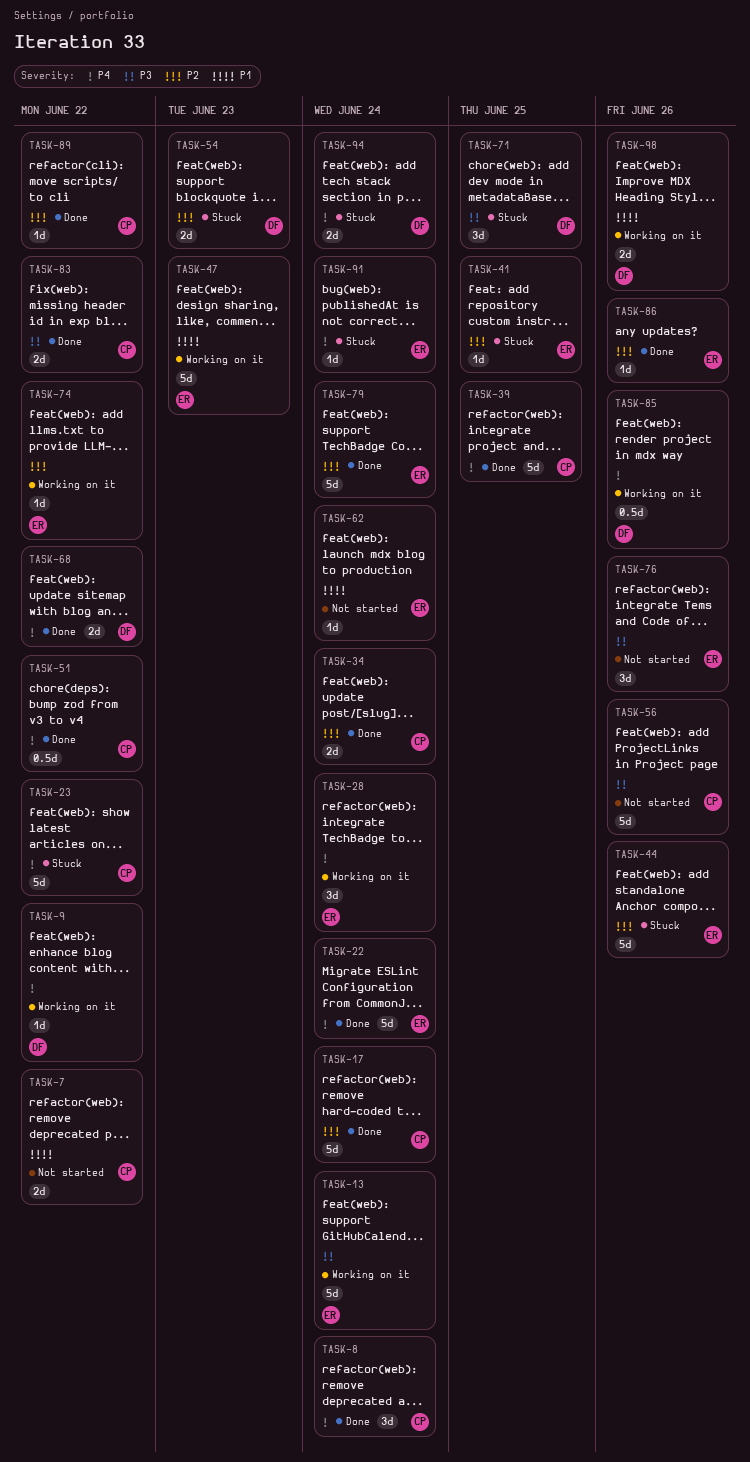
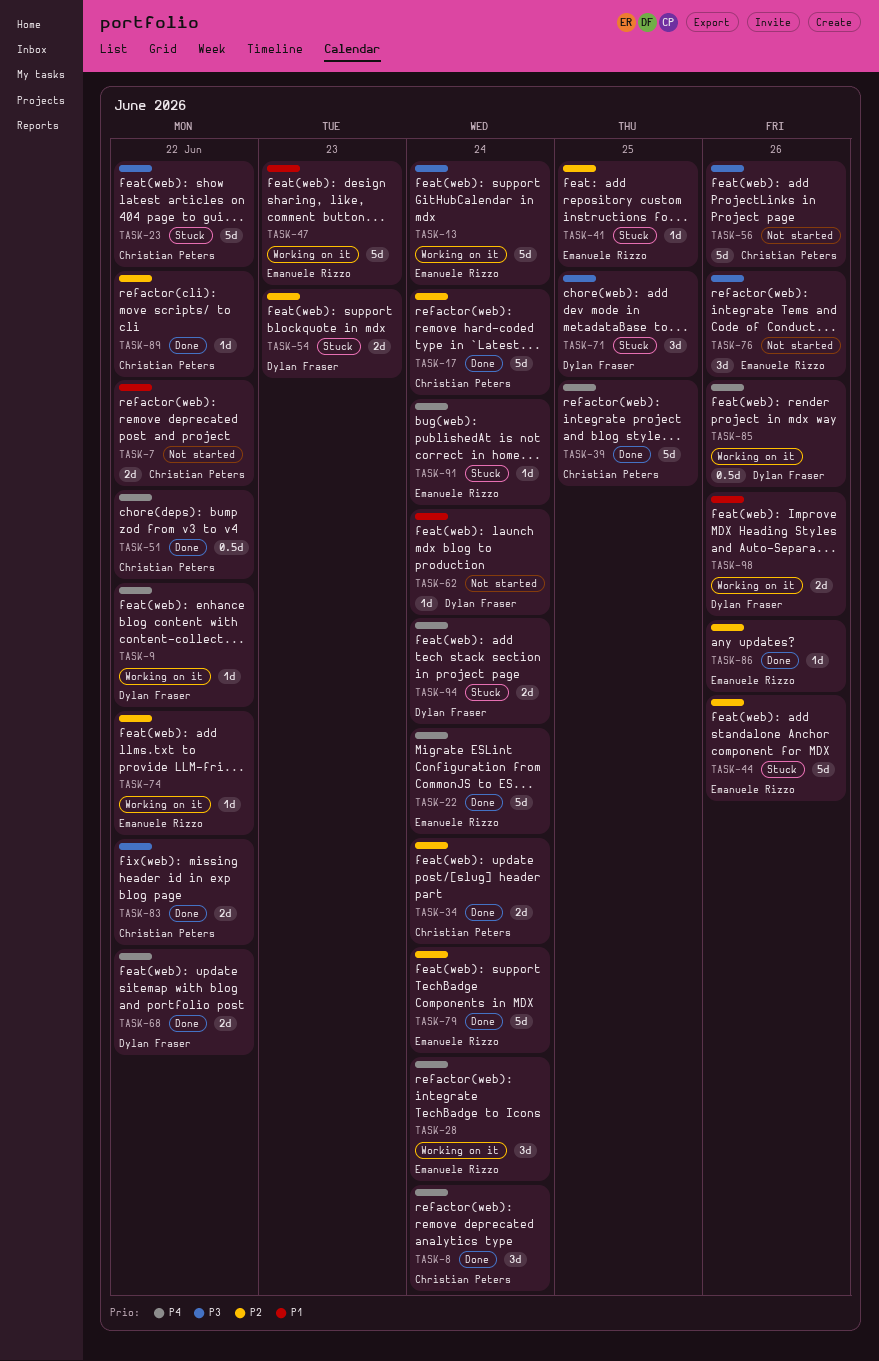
TASK-23, priority: P4 -> P3
TASK-62, owner: Emanuele Rizzo -> Dylan Fraser

